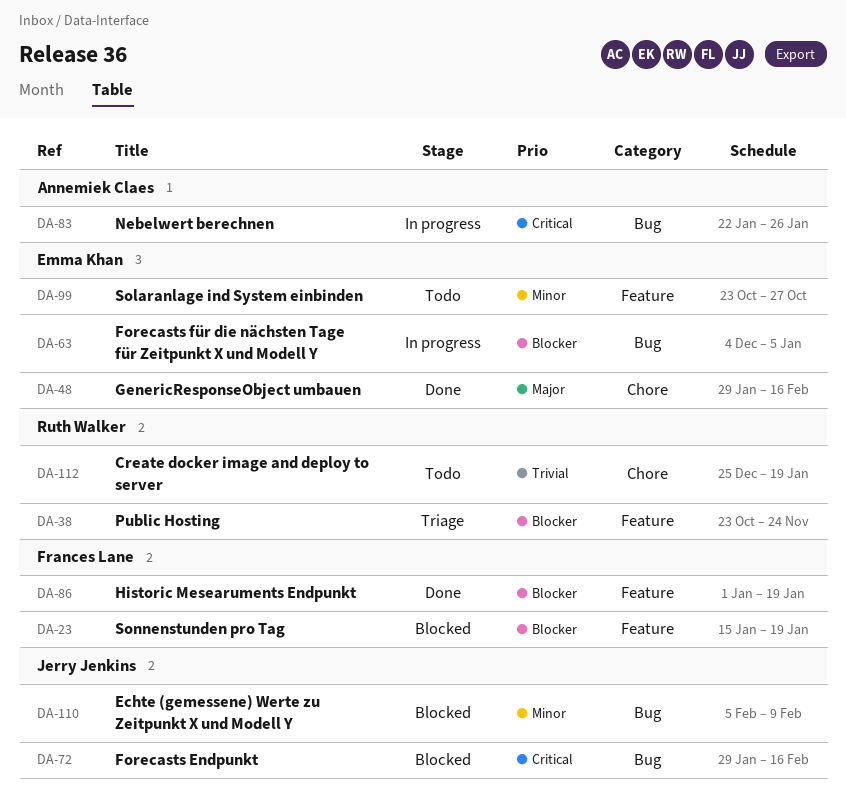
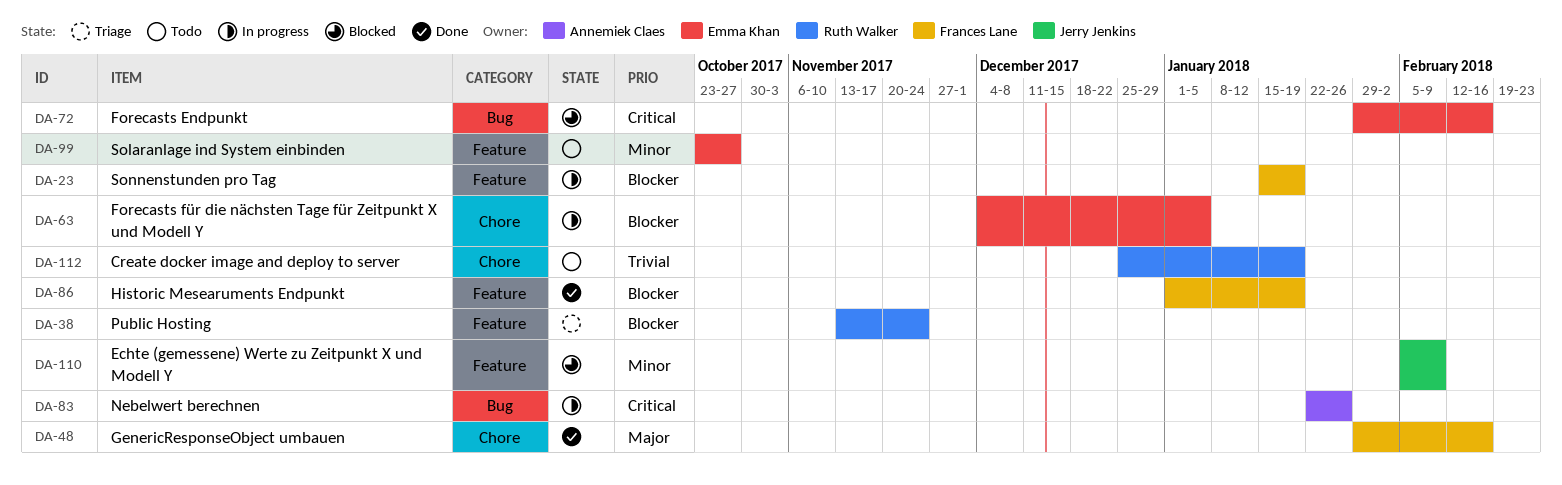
DA-23, status: Blocked -> In progress
DA-38, start: Oct 23 -> Nov 13
DA-48, owner: Emma Khan -> Frances Lane
DA-63, label: Bug -> Chore
DA-72, owner: Jerry Jenkins -> Emma Khan
DA-110, label: Bug -> Feature

